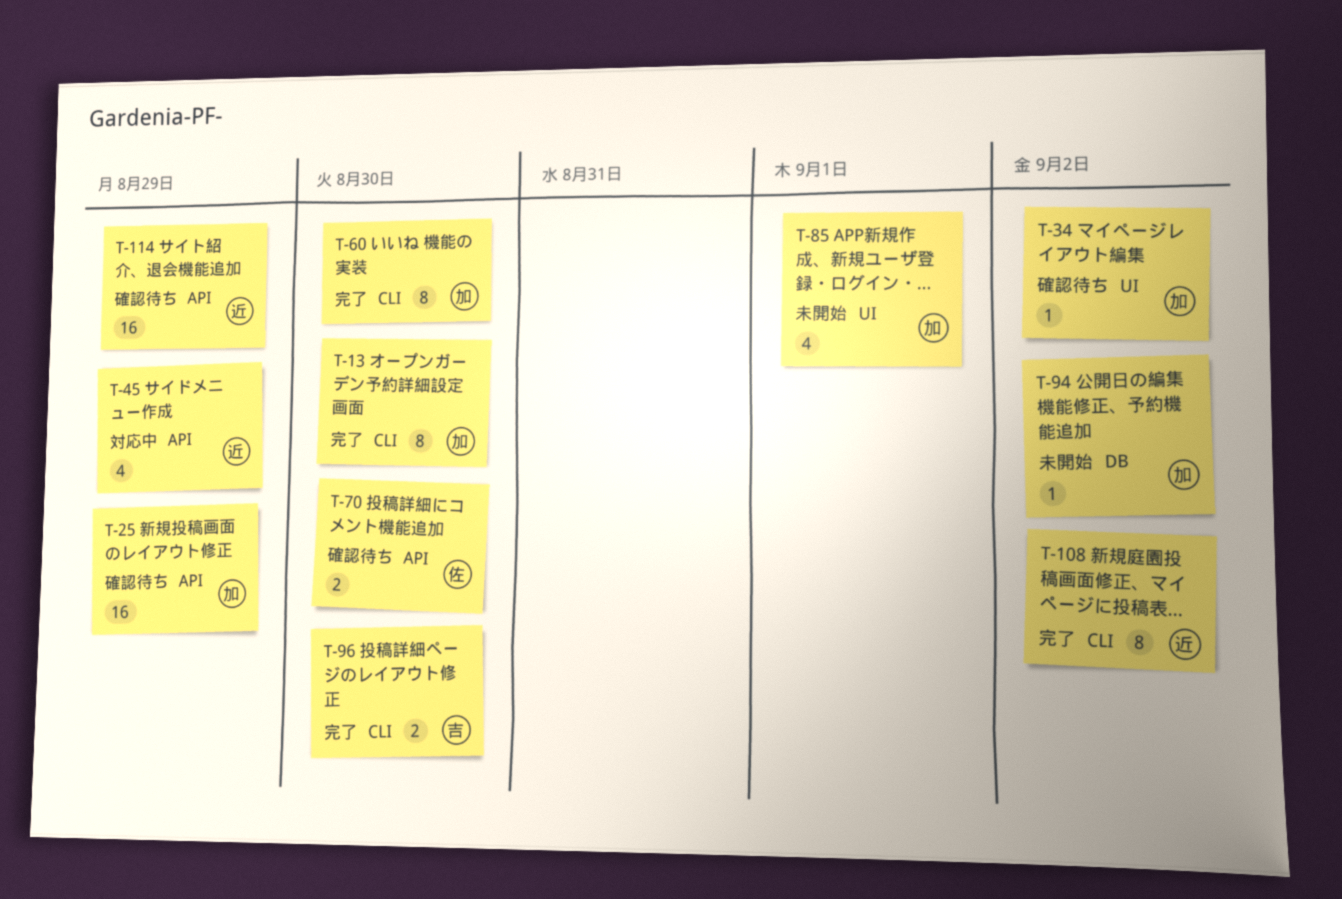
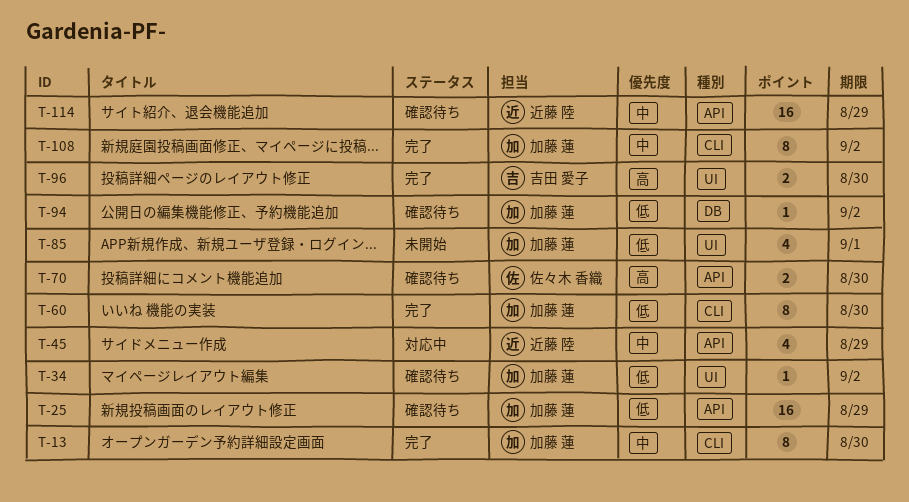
T-94, status: 未開始 -> 確認待ち
T-96, label: CLI -> UI
T-108, owner: 近藤 陸 -> 加藤 蓮

